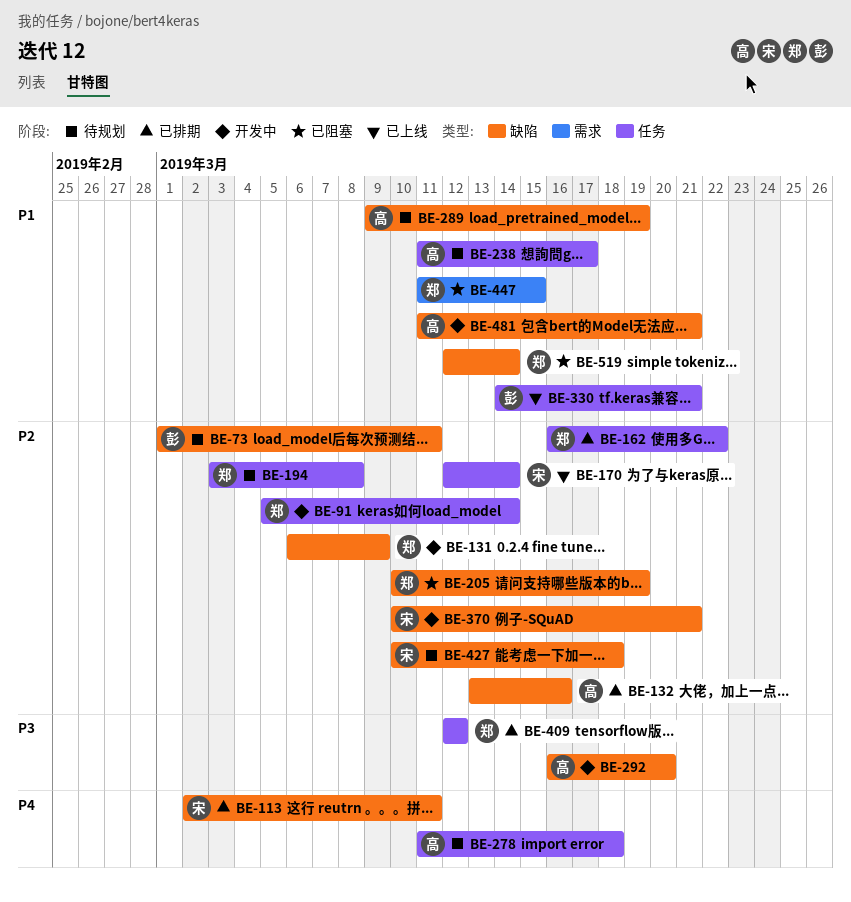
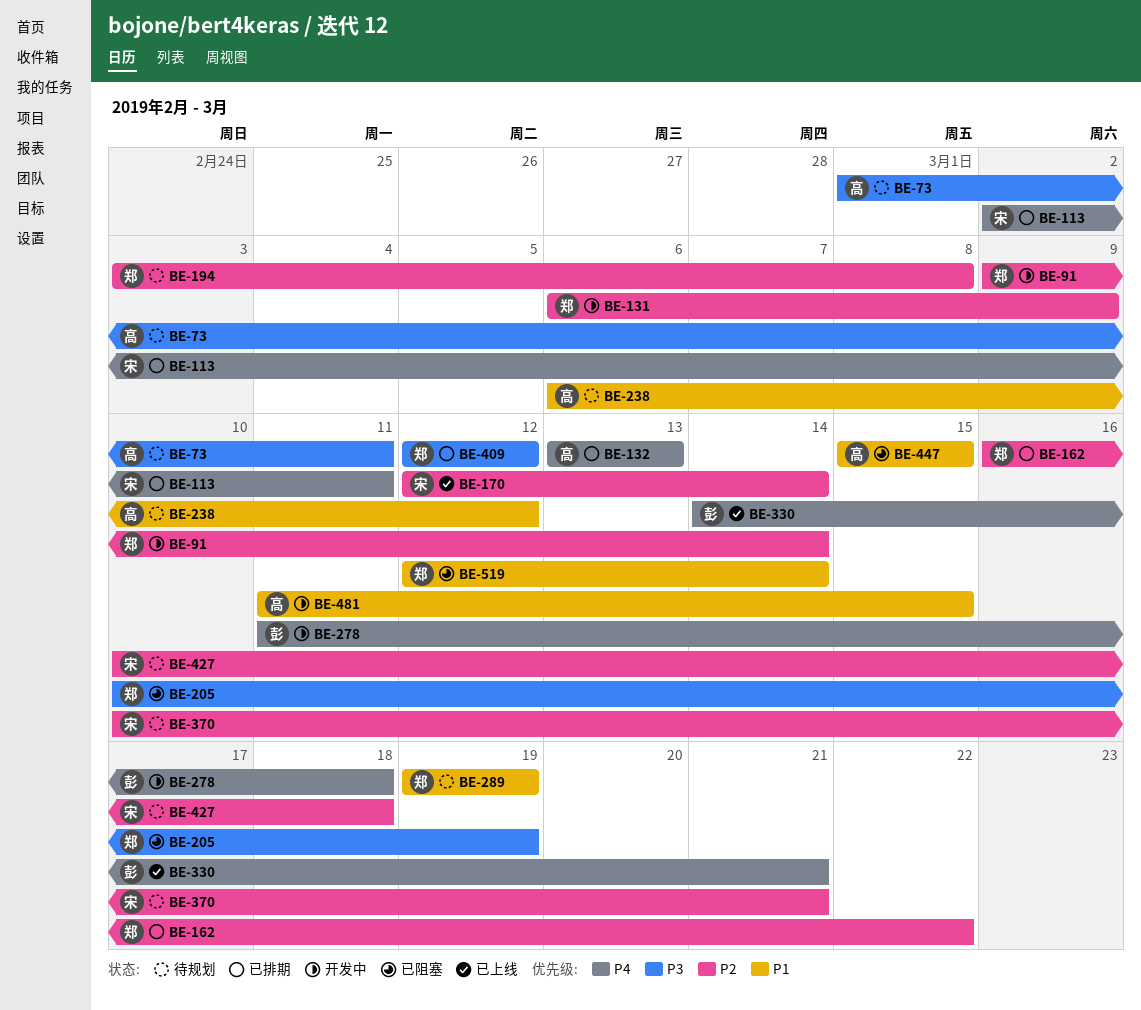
BE-73, owner: 彭 -> 高
BE-73, priority: P2 -> P3
BE-91, start: Mar 5 -> Mar 9
BE-132, priority: P2 -> P4
BE-132, due: Mar 16 -> Mar 13
BE-205, priority: P2 -> P3
BE-238, start: Mar 11 -> Mar 6
BE-238, due: Mar 17 -> Mar 12
BE-278, status: 待规划 -> 开发中
BE-278, owner: 高 -> 彭
BE-289, owner: 高 -> 郑
BE-289, start: Mar 9 -> Mar 19
BE-292: present -> none
BE-330, priority: P1 -> P4
BE-370, status: 开发中 -> 待规划
BE-447, owner: 郑 -> 高
BE-447, start: Mar 11 -> Mar 15
BE-481, due: Mar 21 -> Mar 15

